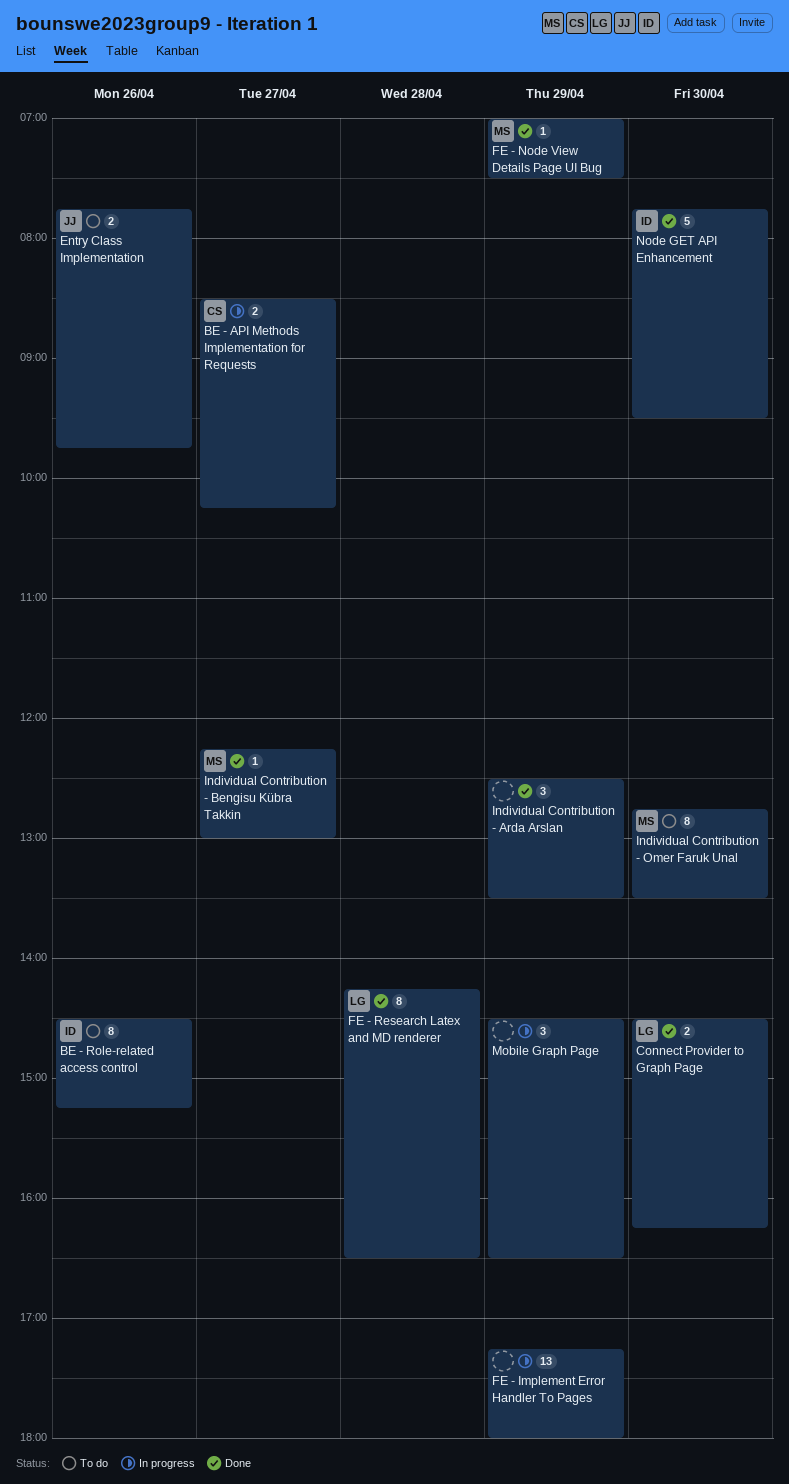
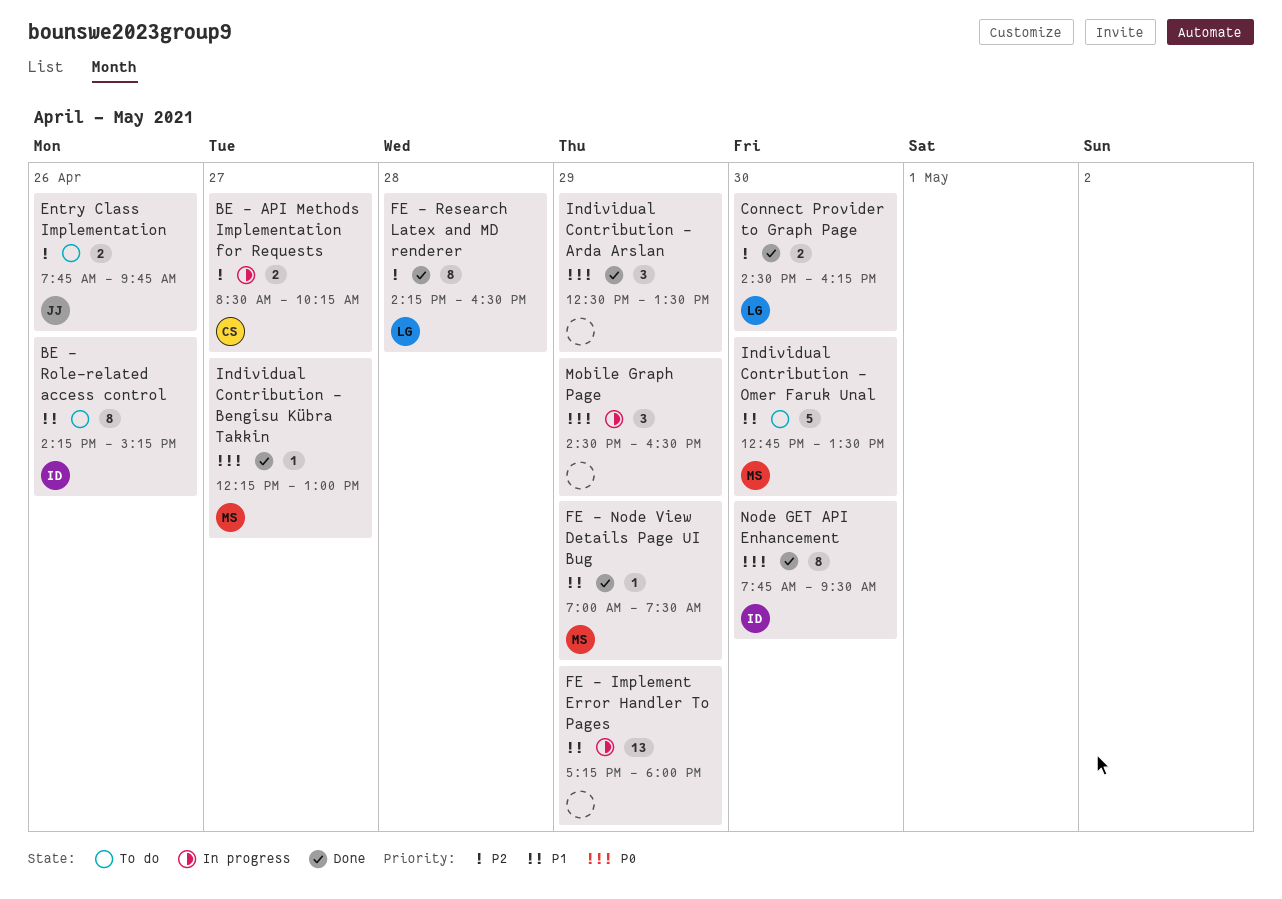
BE - Role-related access control, begins: 14:30 -> 14:15
Individual Contribution - Omer Faruk Unal, estimate: 8 -> 5
Node GET API Enhancement, estimate: 5 -> 8

